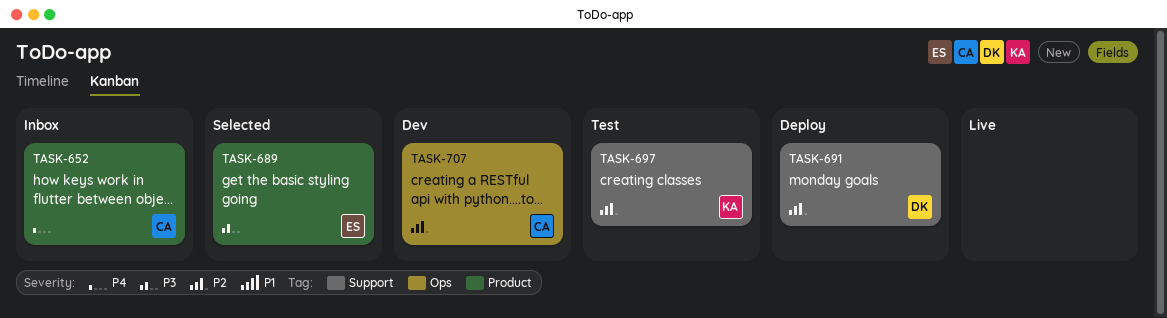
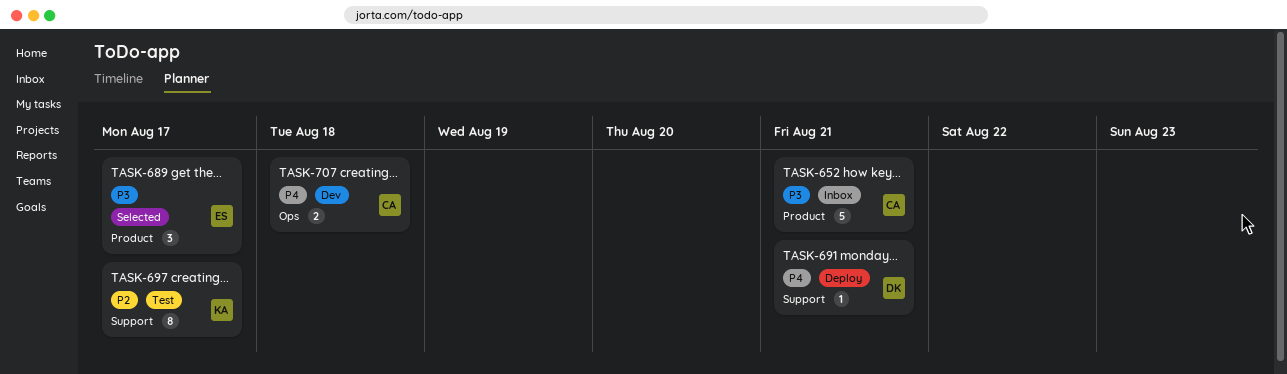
TASK-652, priority: P4 -> P3
TASK-691, priority: P2 -> P4
TASK-707, priority: P2 -> P4

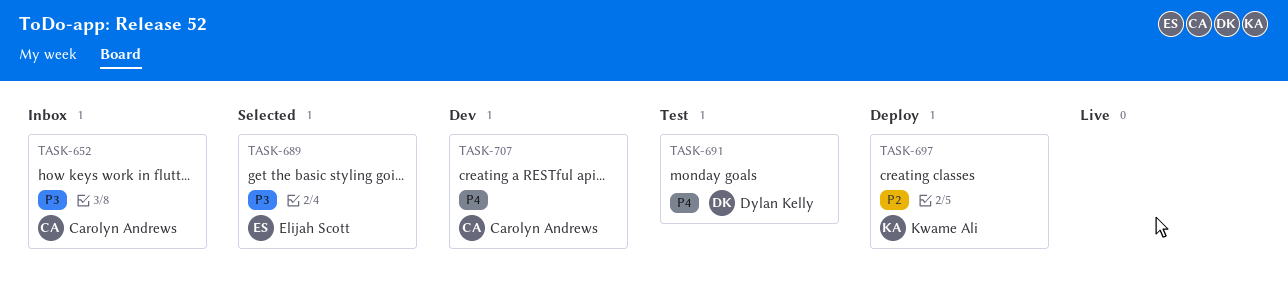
TASK-691, status: Deploy -> Test
TASK-697, status: Test -> Deploy

